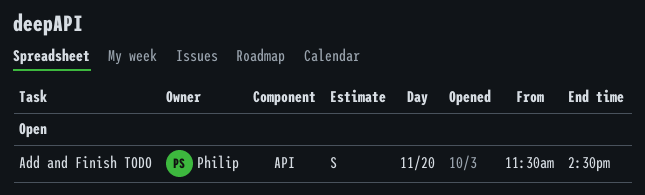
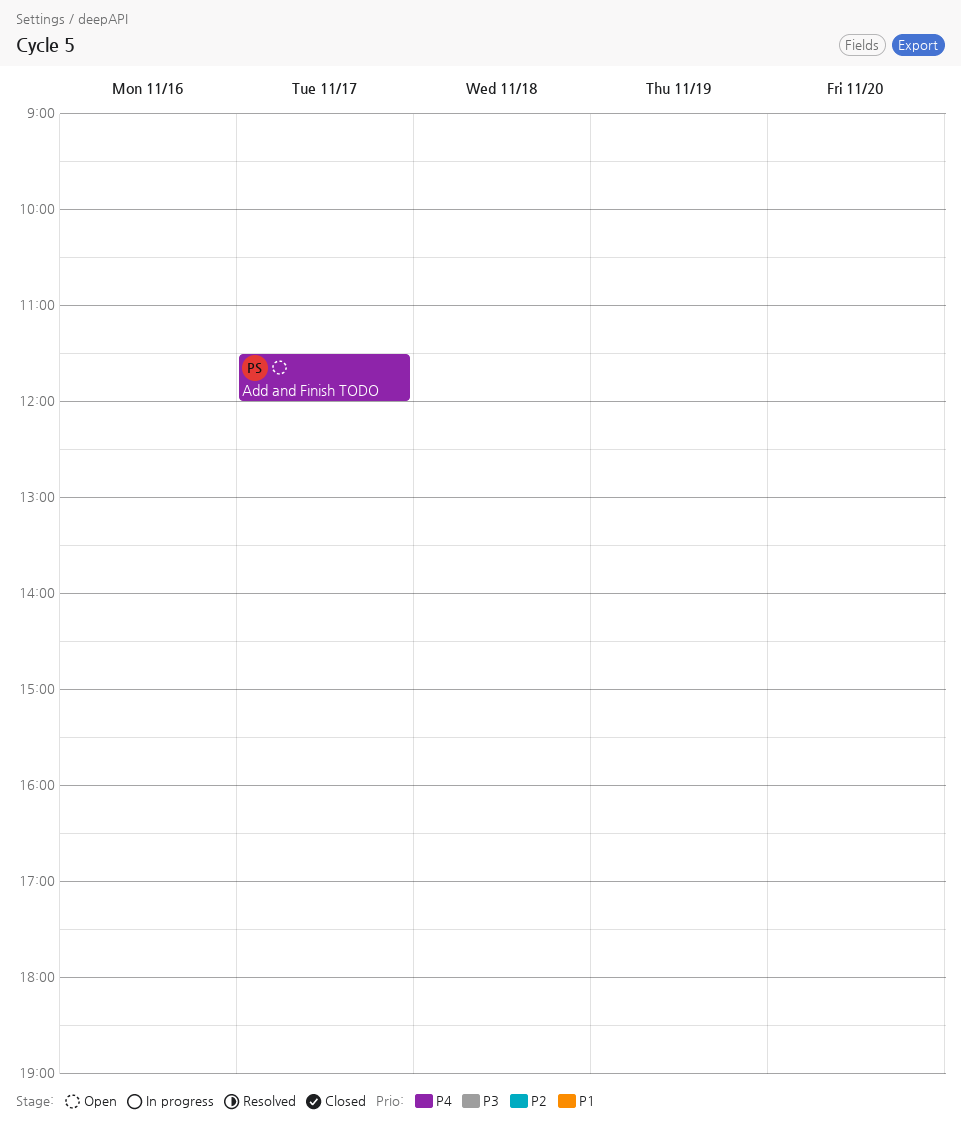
Add and Finish TODO, day: Nov 20 -> Nov 17
Add and Finish TODO, ends: 14:30 -> 12:00

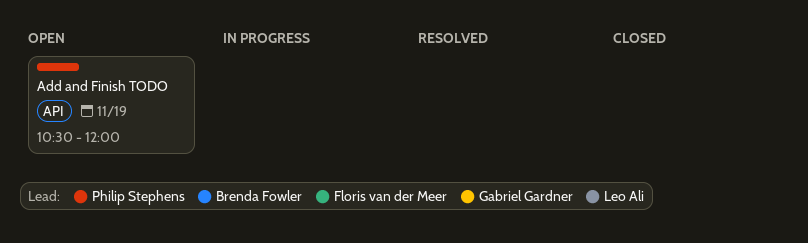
Add and Finish TODO, day: Nov 17 -> Nov 19
Add and Finish TODO, begins: 11:30 -> 10:30

